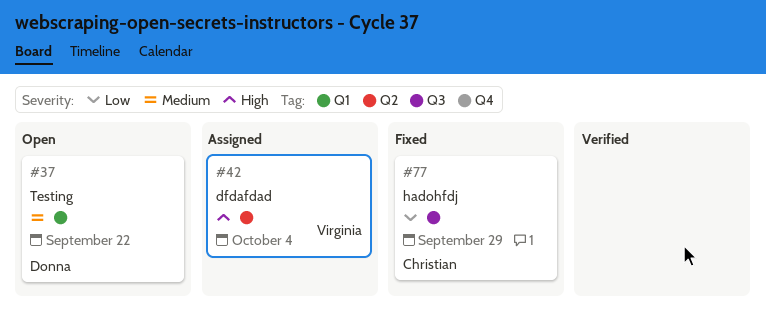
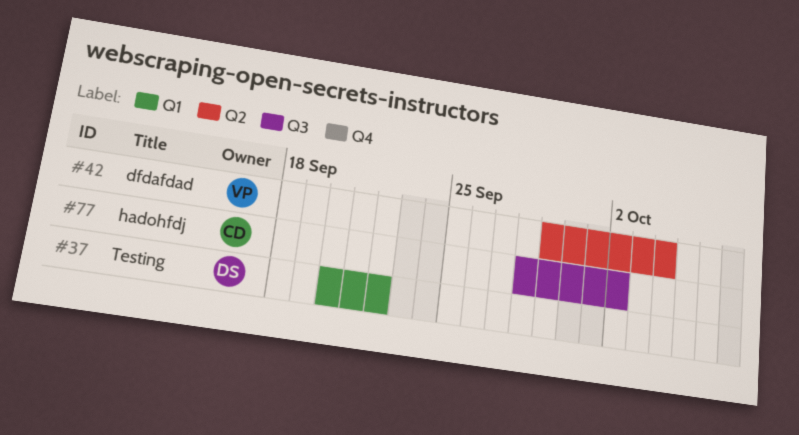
#77, due: Sep 29 -> Oct 2

